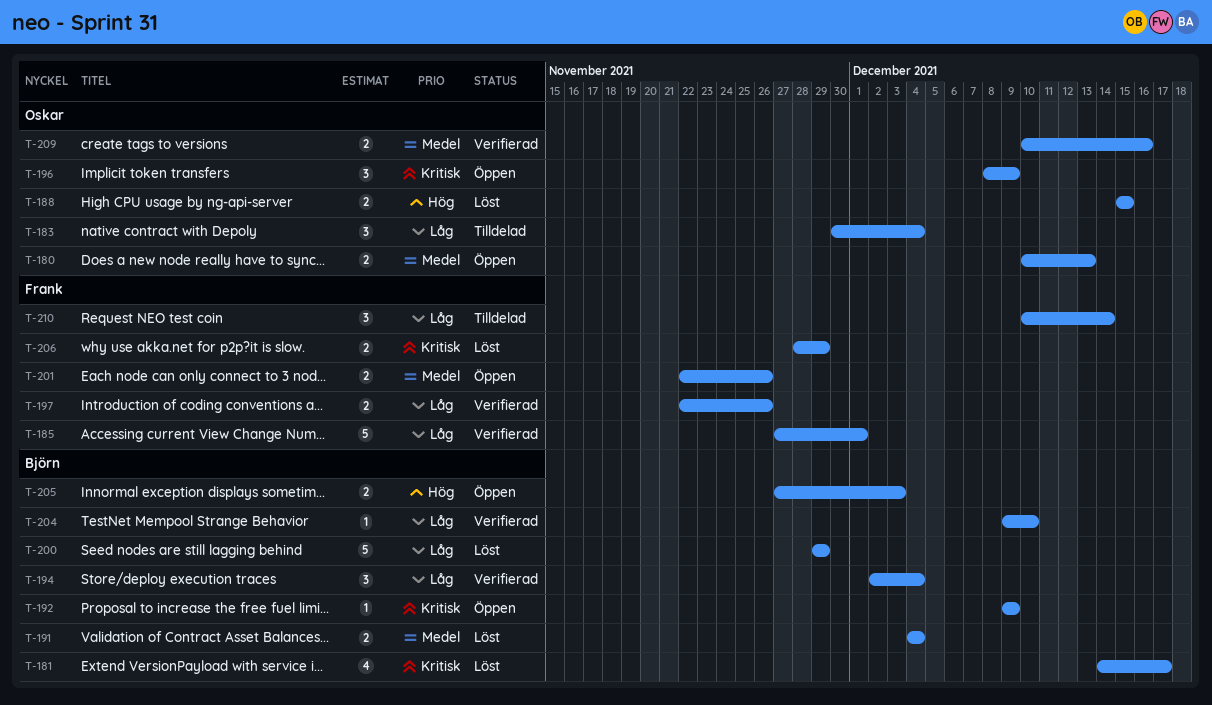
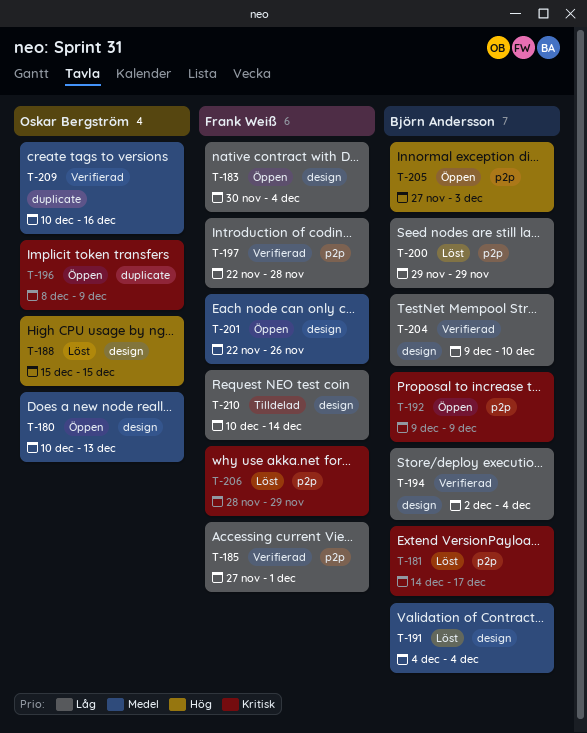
T-183, status: Tilldelad -> Öppen
T-183, owner: Oskar Bergström -> Frank Weiß
T-197, due: Nov 26 -> Nov 28

